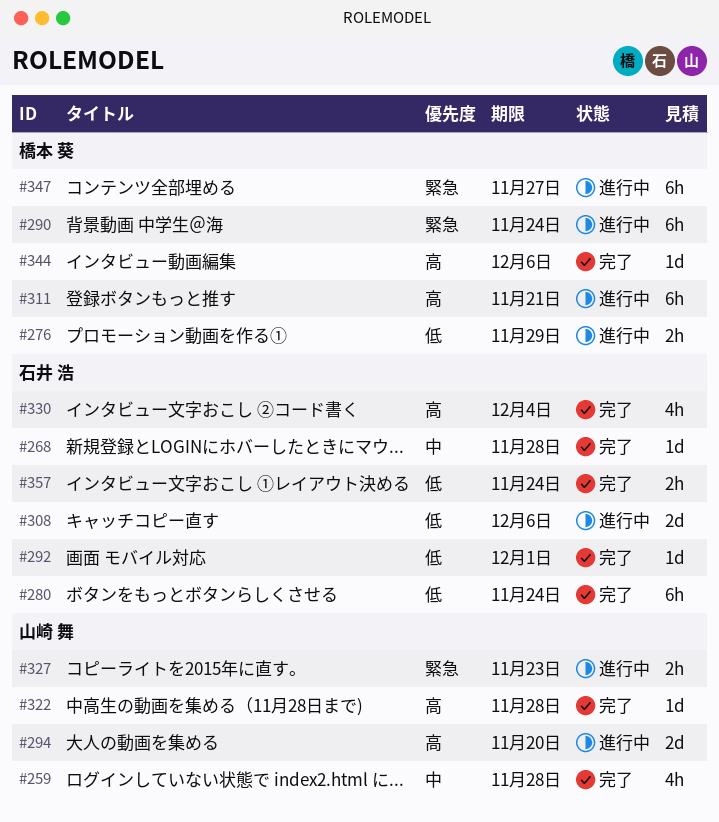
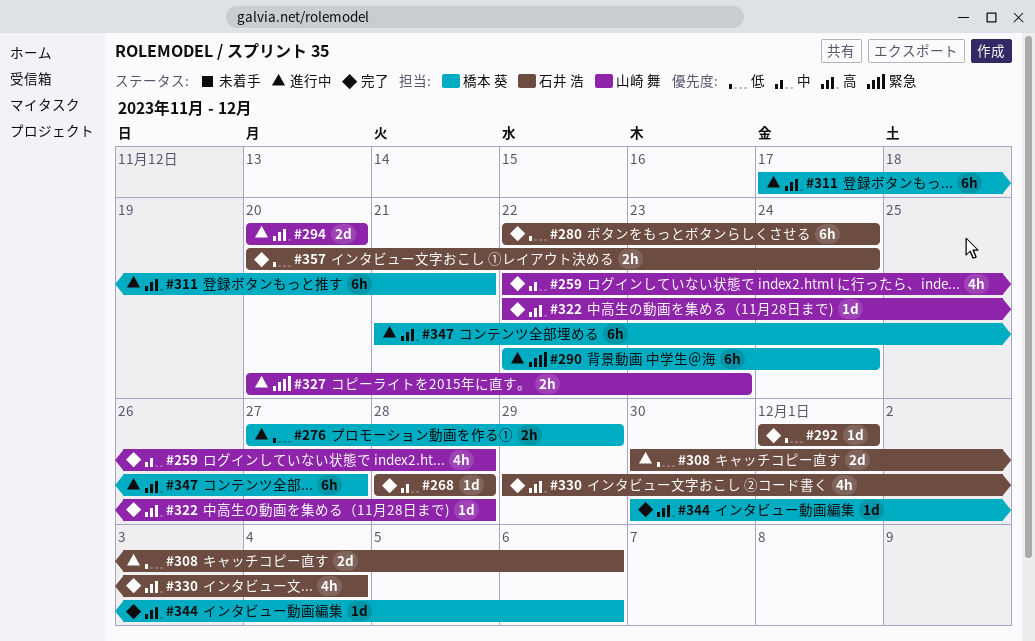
#347, priority: 緊急 -> 高

